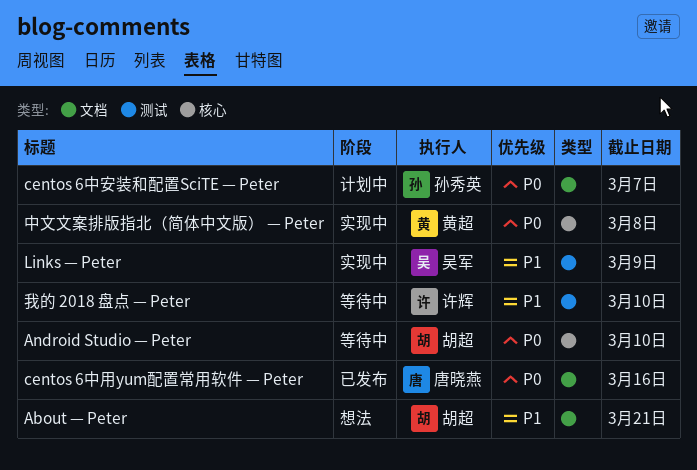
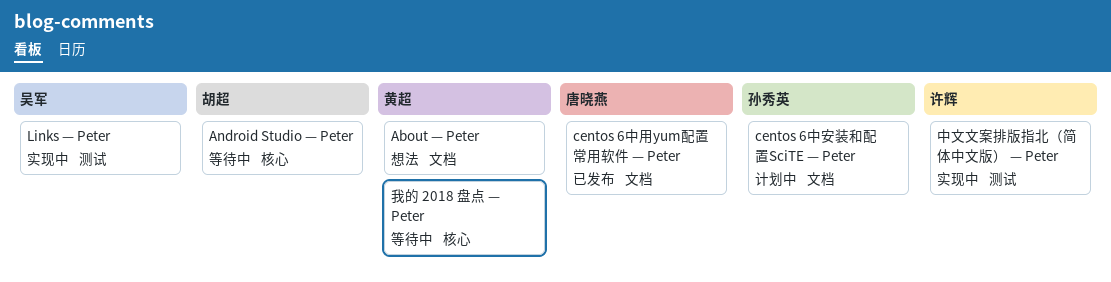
About — Peter, owner: 胡超 -> 黄超
中文文案排版指北（简体中文版） — Peter, owner: 黄超 -> 许辉
中文文案排版指北（简体中文版） — Peter, label: 核心 -> 测试
我的 2018 盘点 — Peter, owner: 许辉 -> 黄超
我的 2018 盘点 — Peter, label: 测试 -> 核心

